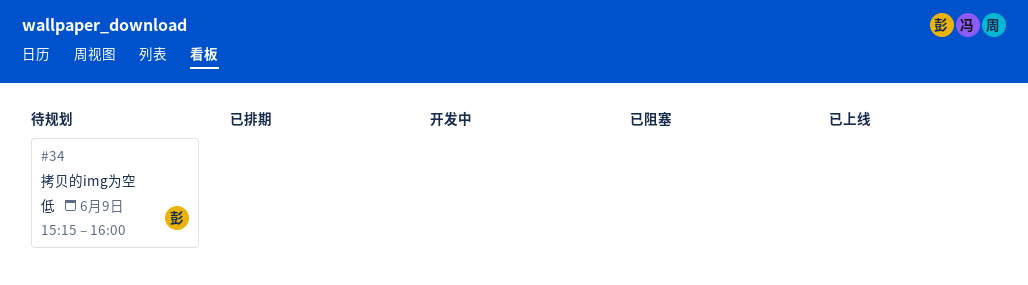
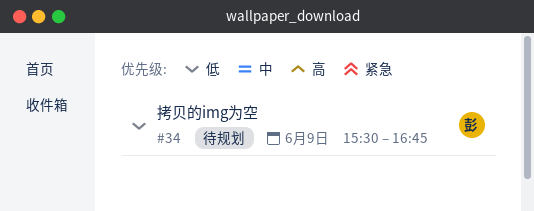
#34, begins: 15:15 -> 15:30
#34, ends: 16:00 -> 16:45

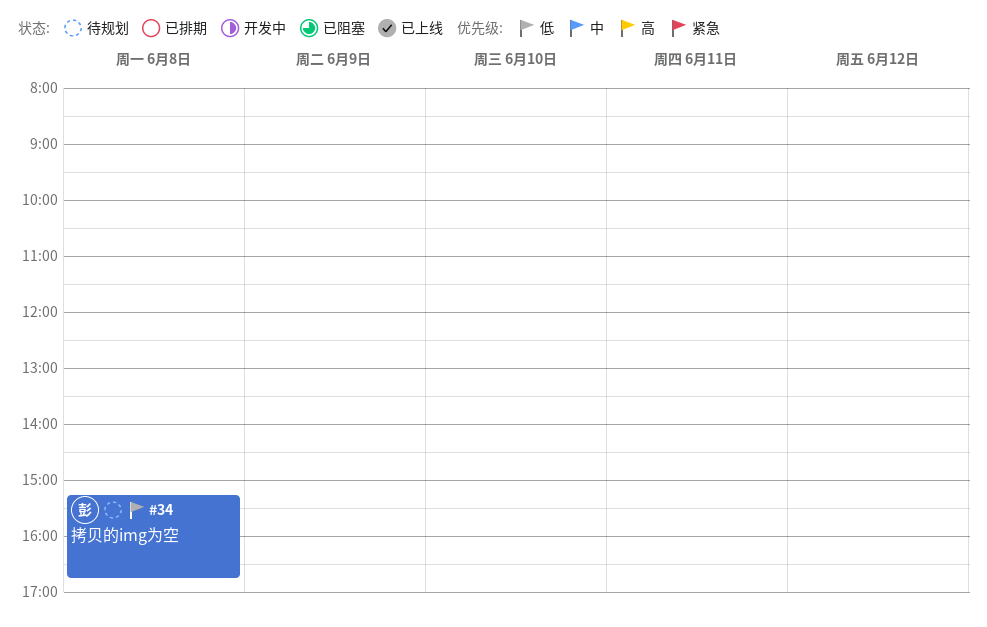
#34, day: Jun 9 -> Jun 8
#34, begins: 15:30 -> 15:15

